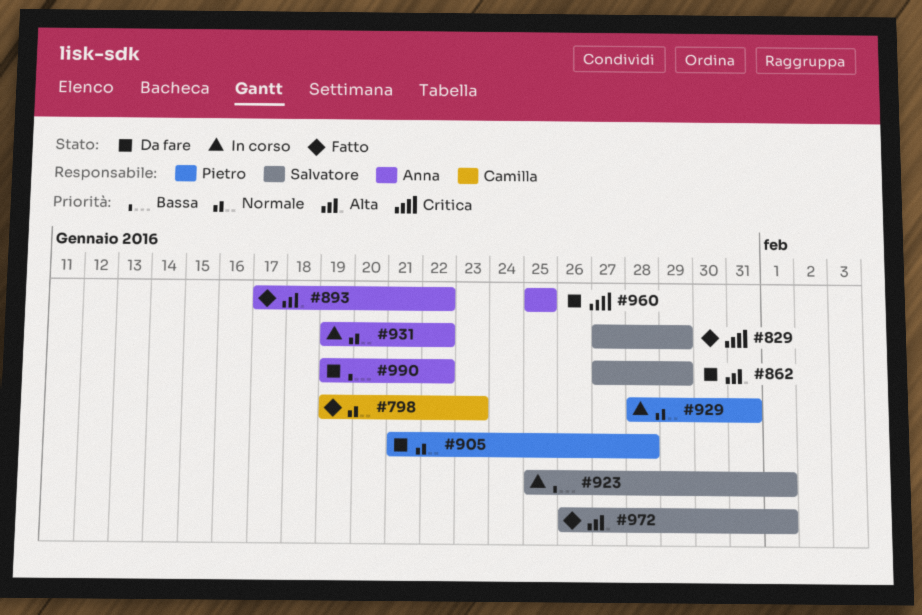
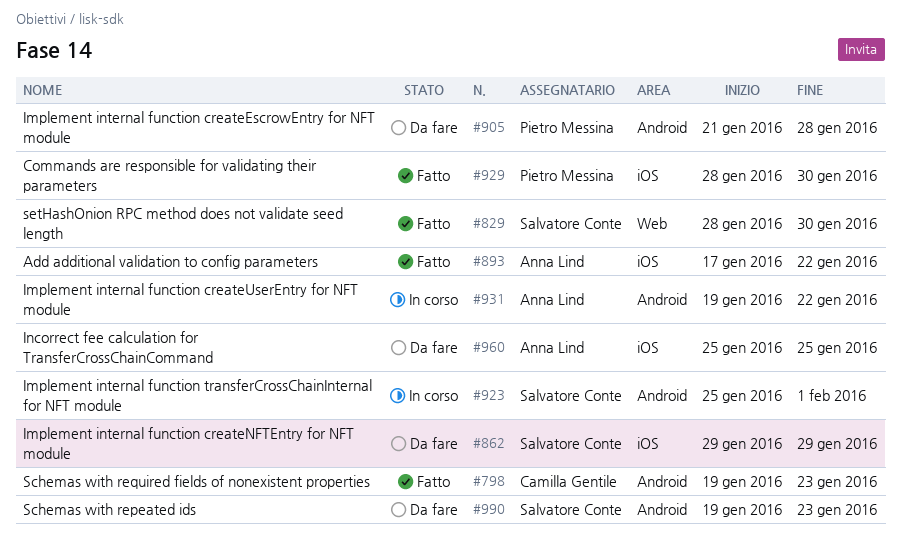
#829, start: Jan 27 -> Jan 28
#829, due: Jan 29 -> Jan 30
#862, start: Jan 27 -> Jan 29
#929, status: In corso -> Fatto
#929, due: Jan 31 -> Jan 30
#972: present -> none
#990, owner: Anna Lind -> Salvatore Conte
#990, due: Jan 22 -> Jan 23

